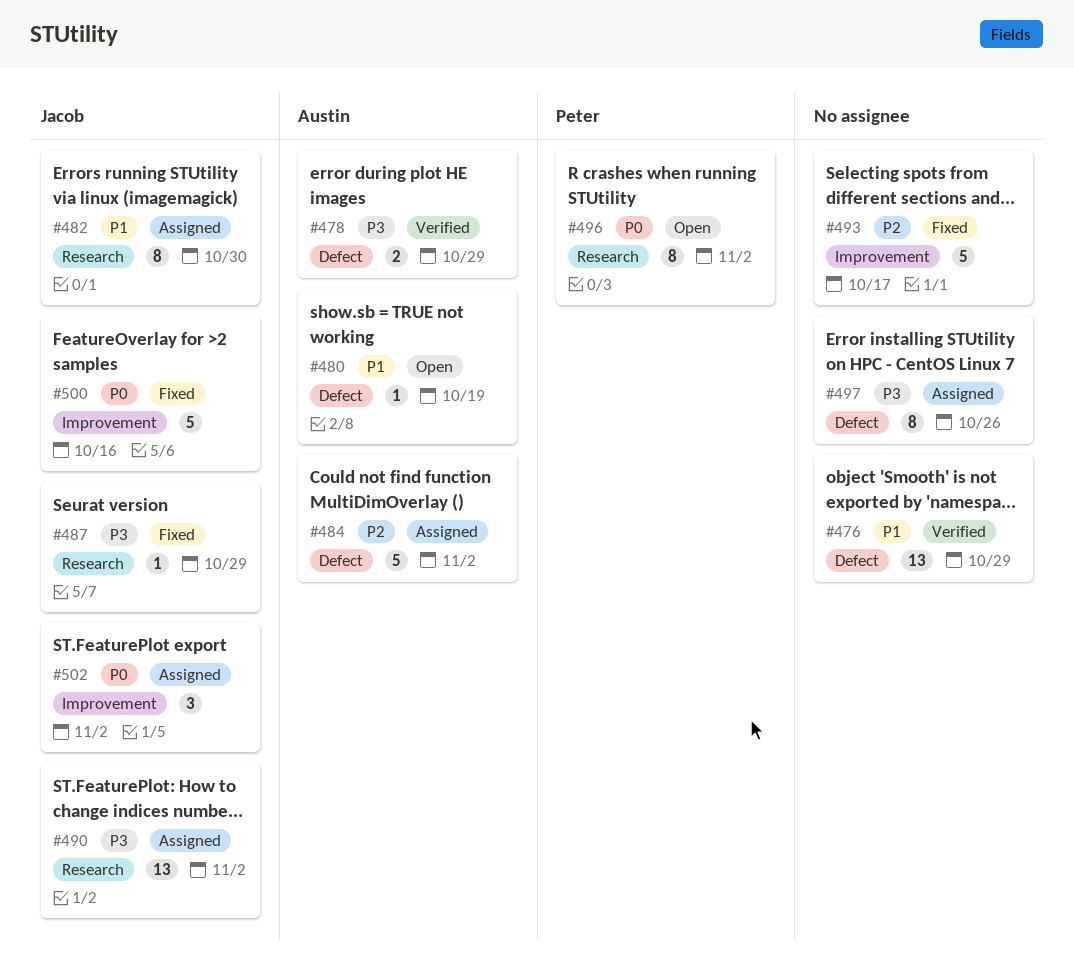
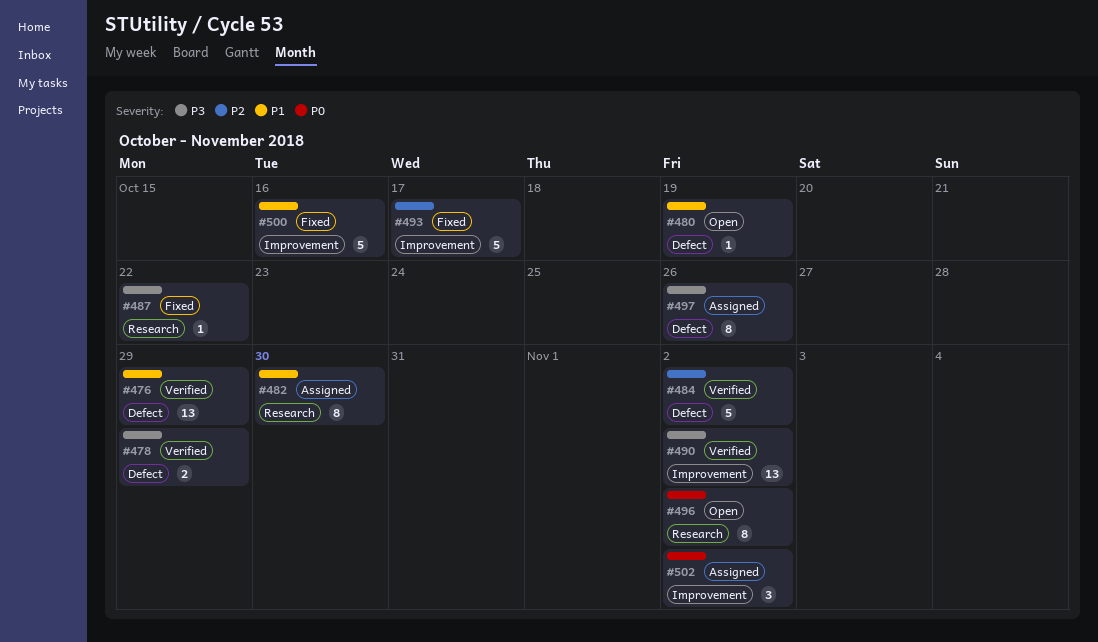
#484, status: Assigned -> Verified
#487, due: Oct 29 -> Oct 22
#490, status: Assigned -> Verified
#490, label: Research -> Improvement
#500, priority: P0 -> P1

